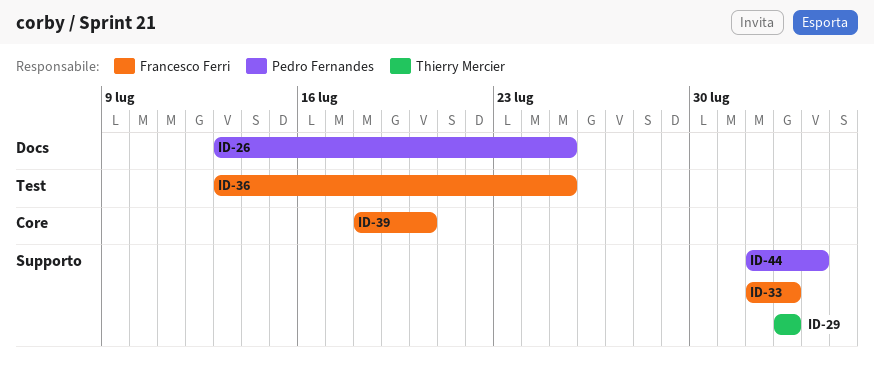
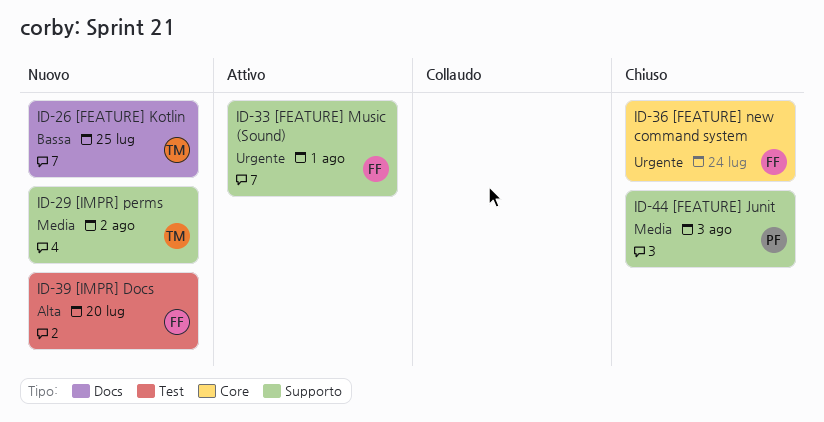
ID-26, owner: Pedro Fernandes -> Thierry Mercier
ID-33, due: Aug 2 -> Aug 1
ID-36, label: Test -> Core
ID-36, due: Jul 25 -> Jul 24
ID-39, label: Core -> Test

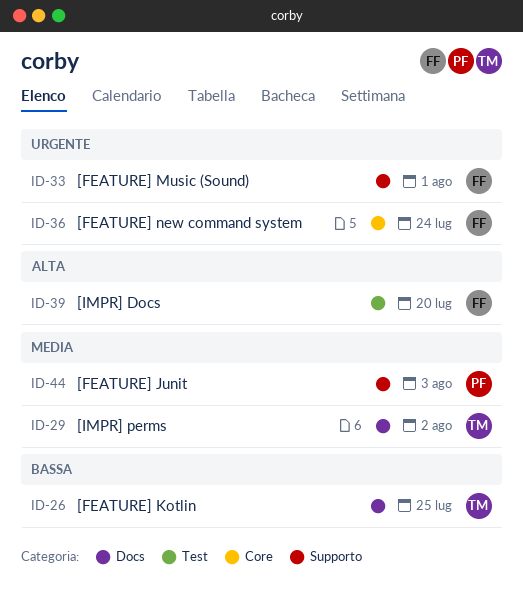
ID-29, label: Supporto -> Docs

